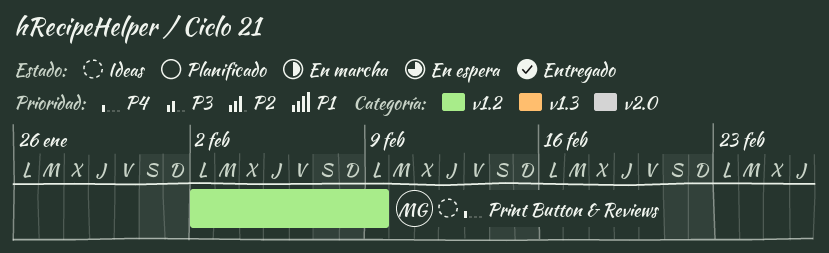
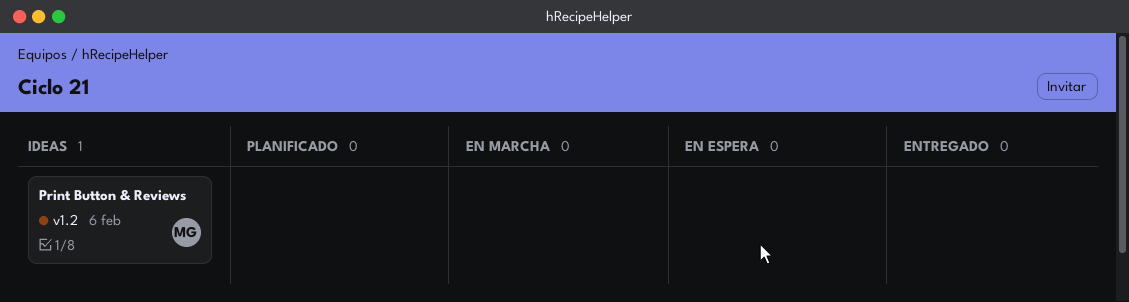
Print Button & Reviews, due: Feb 9 -> Feb 6

